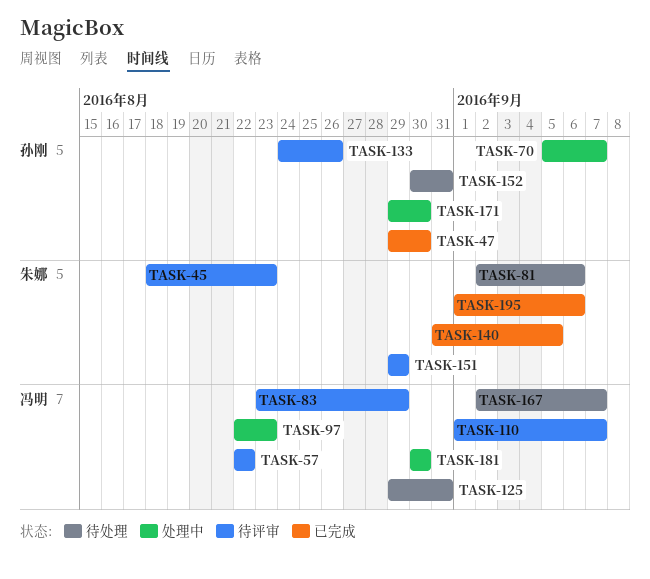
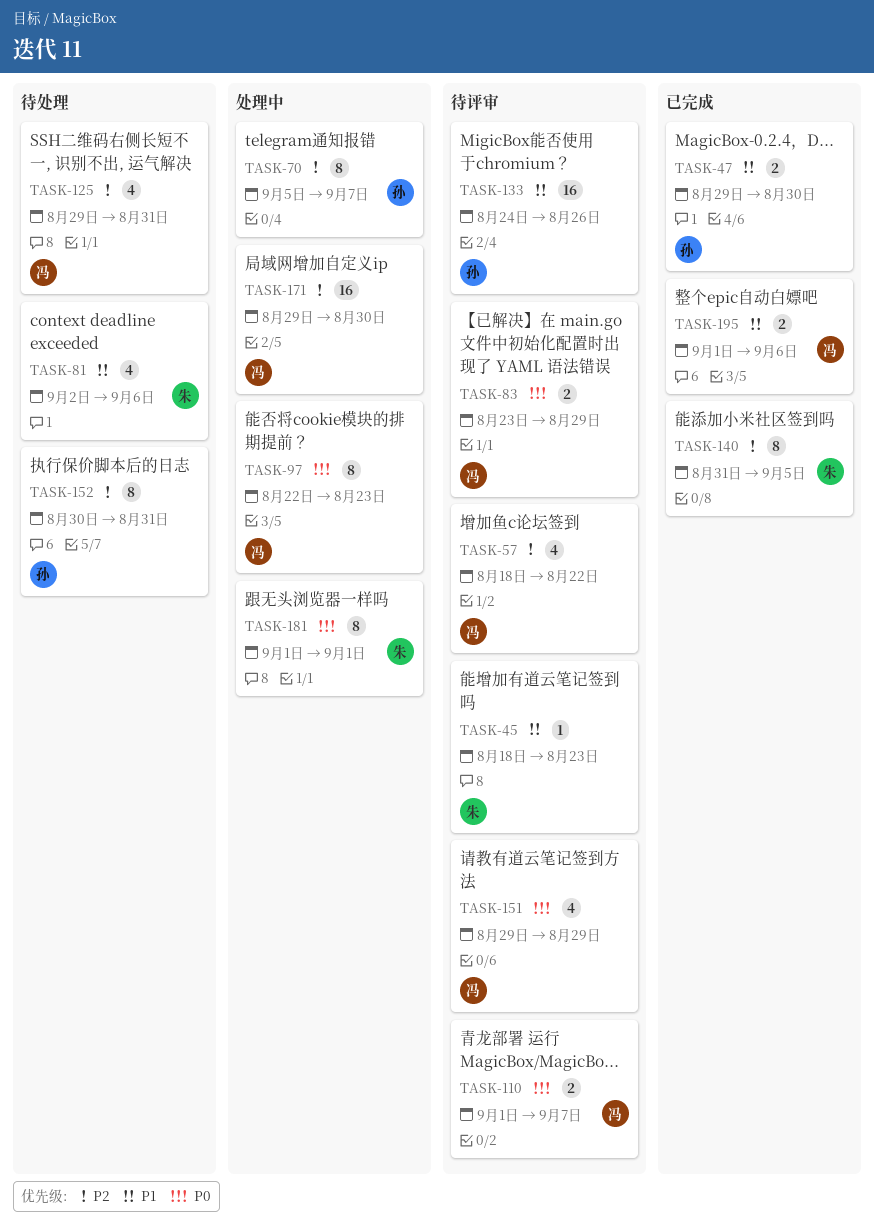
TASK-57, start: Aug 22 -> Aug 18
TASK-151, owner: 朱娜 -> 冯明
TASK-167: present -> none
TASK-171, owner: 孙刚 -> 冯明
TASK-181, owner: 冯明 -> 朱娜
TASK-181, start: Aug 30 -> Sep 1
TASK-181, due: Aug 30 -> Sep 1
TASK-195, owner: 朱娜 -> 冯明

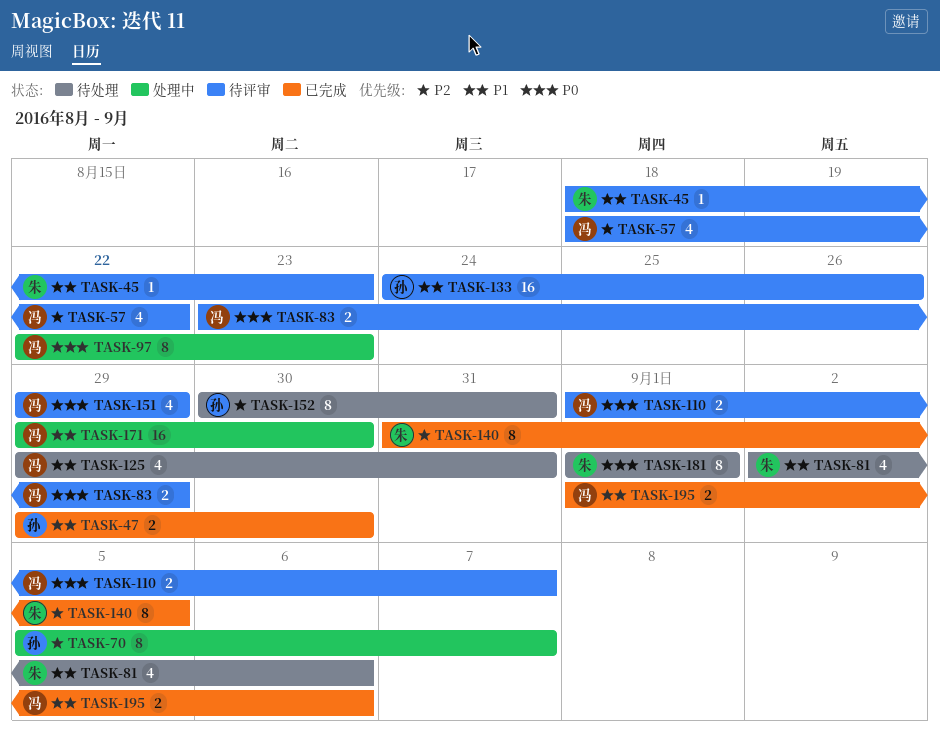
TASK-125, priority: P2 -> P1
TASK-171, priority: P2 -> P1
TASK-181, status: 处理中 -> 待处理

